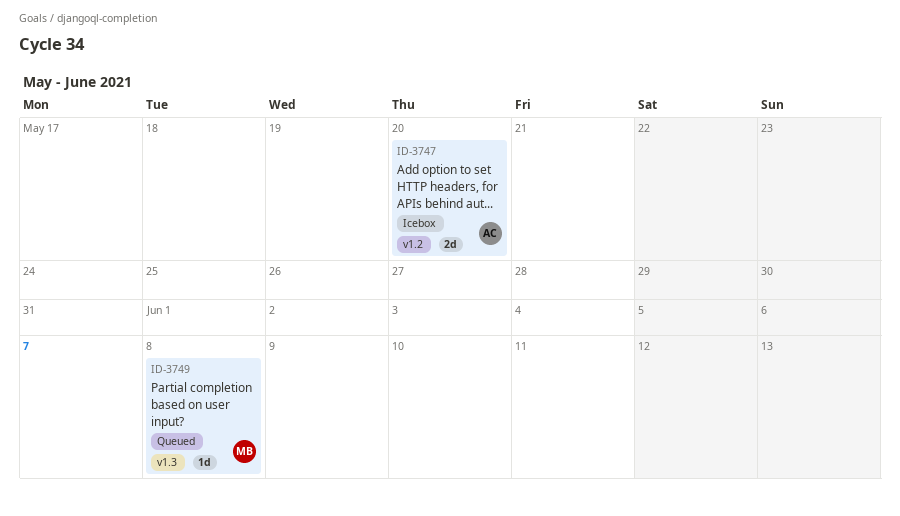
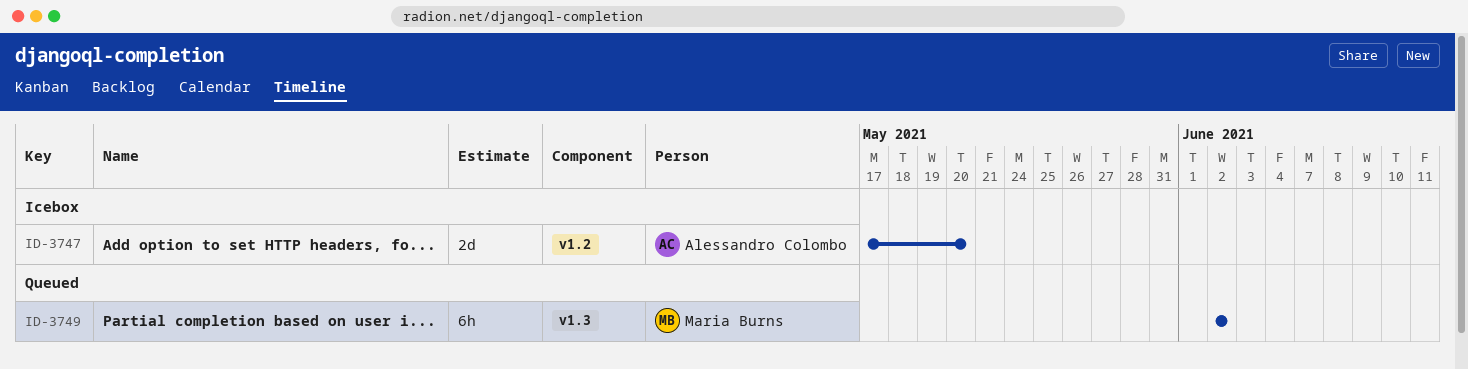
ID-3749, estimate: 1d -> 6h
ID-3749, due: Jun 8 -> Jun 2

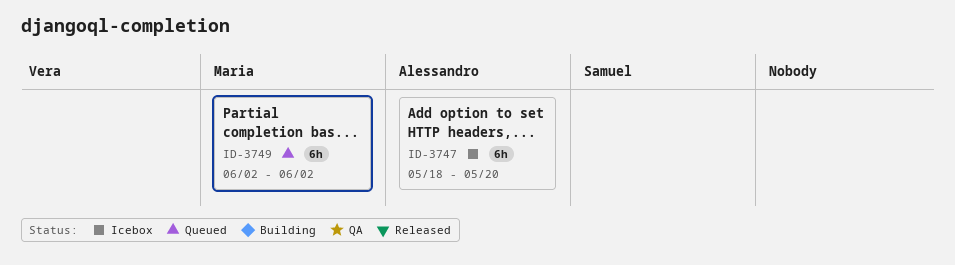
ID-3747, estimate: 2d -> 6h
ID-3747, start: May 17 -> May 18

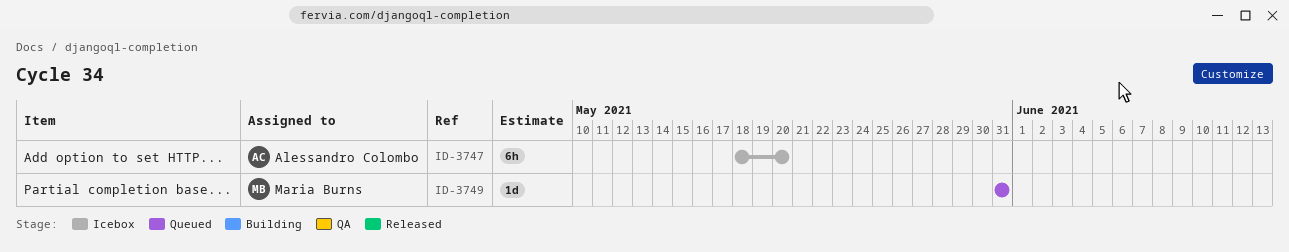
ID-3749, estimate: 6h -> 1d
ID-3749, start: Jun 2 -> May 31
ID-3749, due: Jun 2 -> May 31

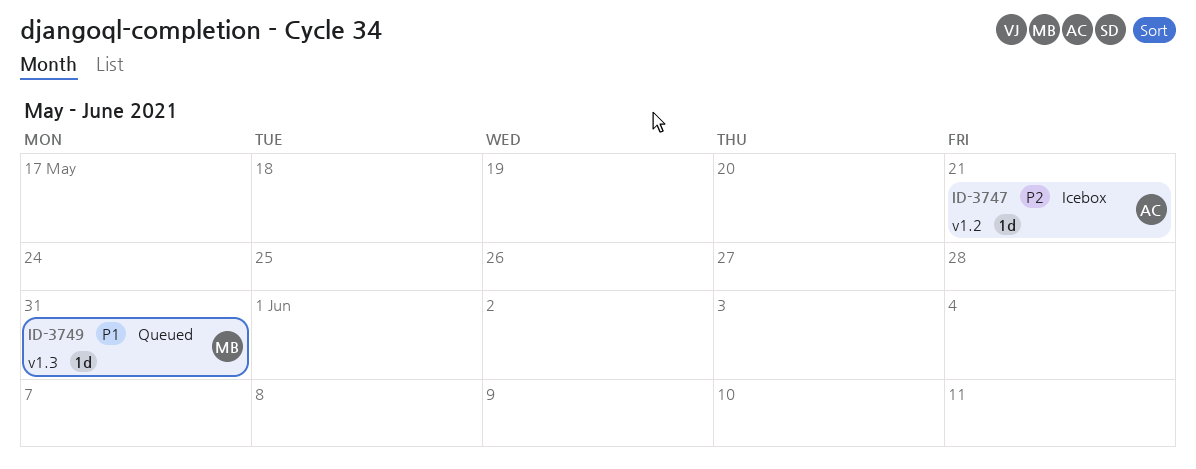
ID-3747, estimate: 6h -> 1d
ID-3747, due: May 20 -> May 21

